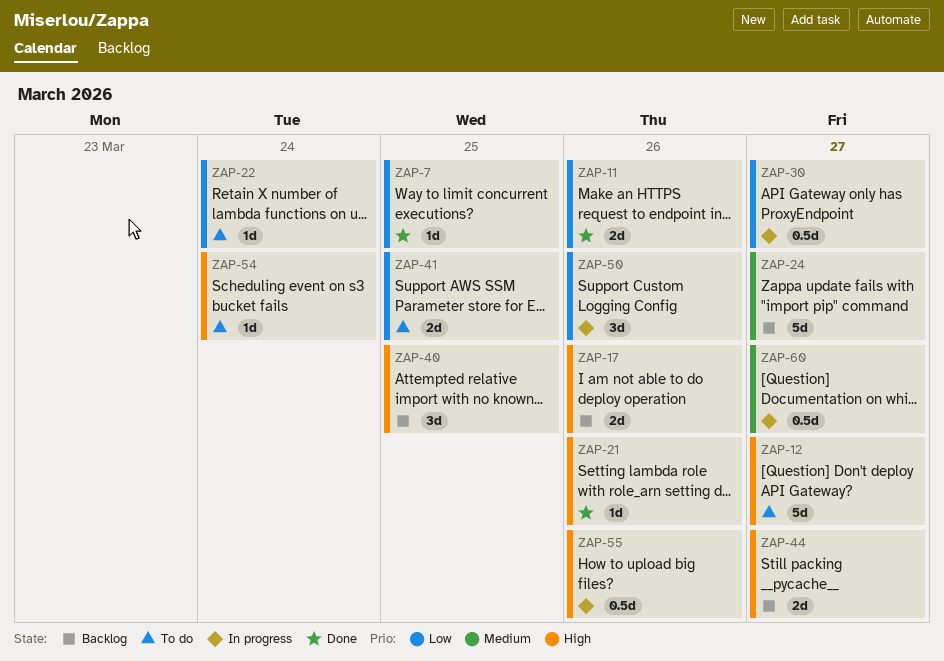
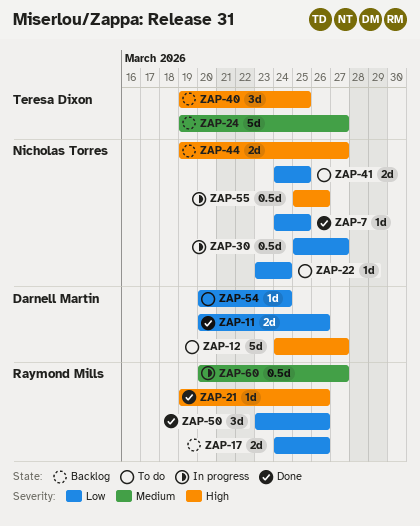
ZAP-17, priority: High -> Low
ZAP-50, status: In progress -> Done
ZAP-54, priority: High -> Low

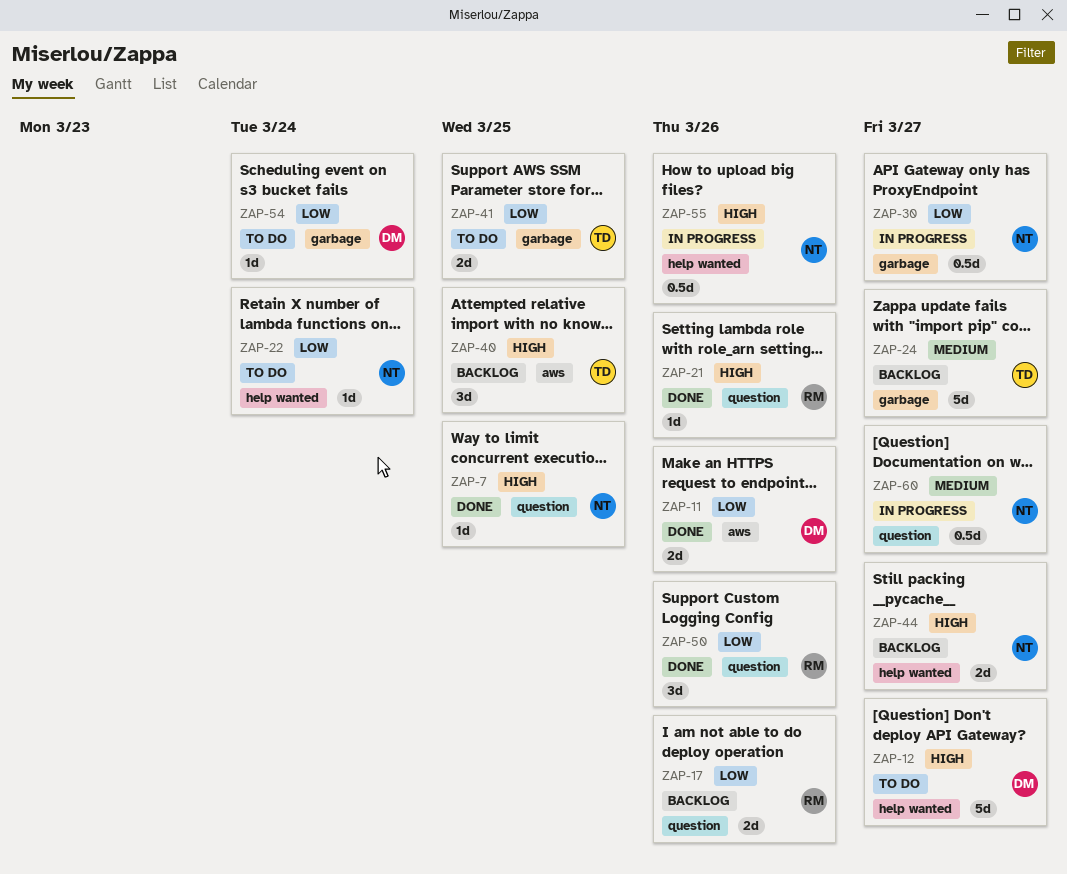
ZAP-7, priority: Low -> High
ZAP-41, owner: Nicholas Torres -> Teresa Dixon
ZAP-60, owner: Raymond Mills -> Nicholas Torres

